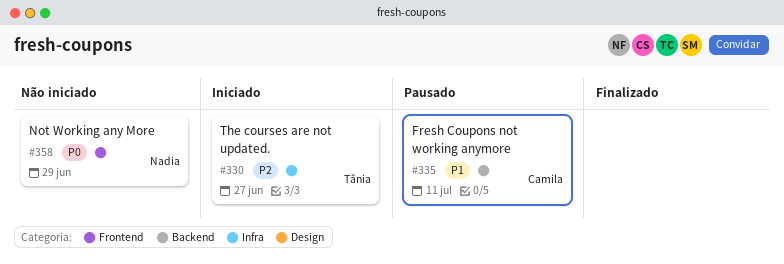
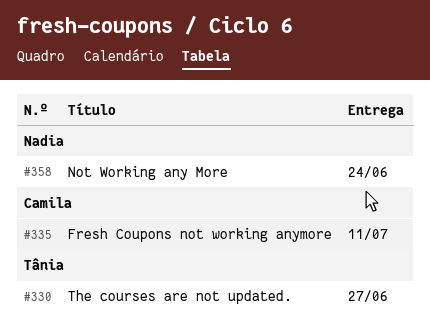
#358, due: Jun 29 -> Jun 24

